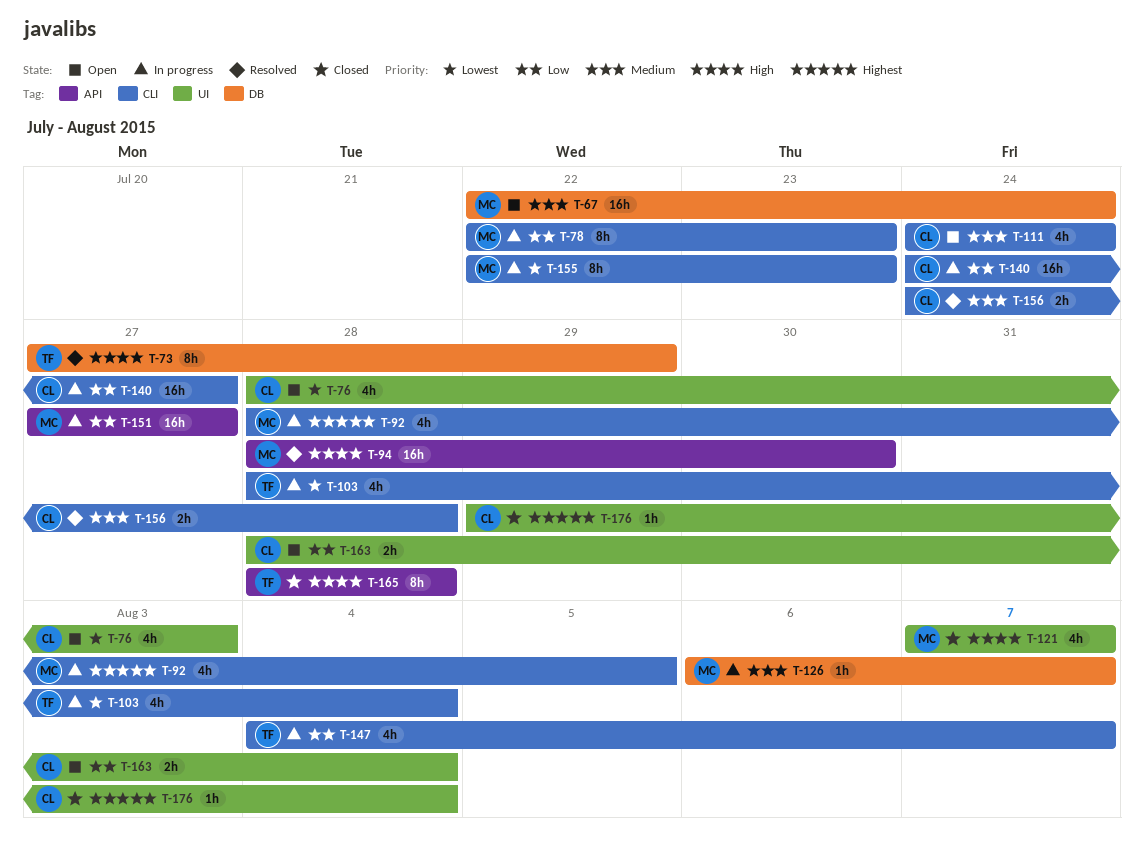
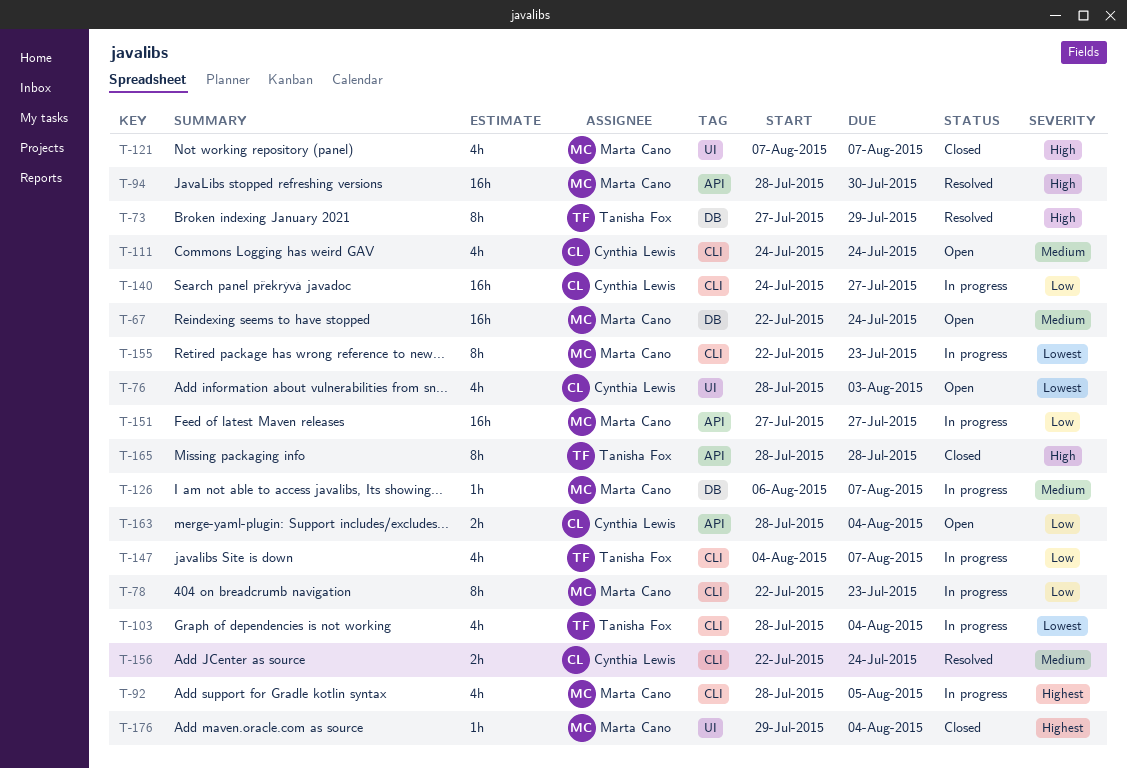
T-156, start: Jul 24 -> Jul 22
T-156, due: Jul 28 -> Jul 24
T-163, label: UI -> API
T-176, owner: Cynthia Lewis -> Marta Cano

